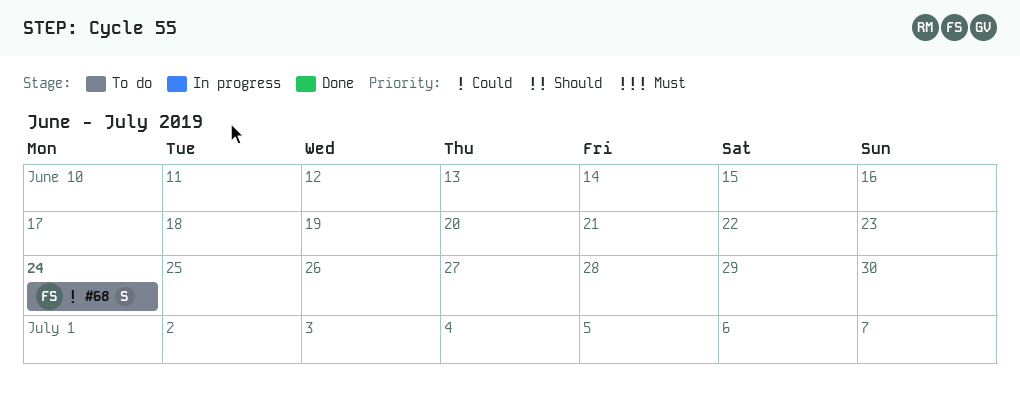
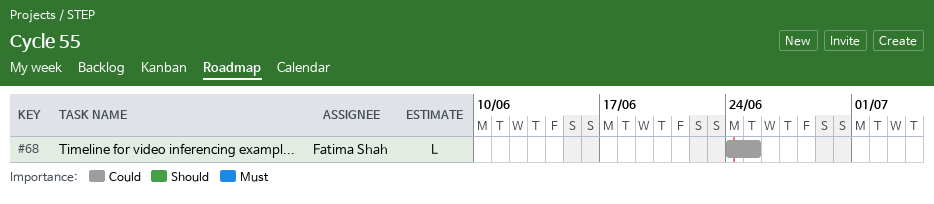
#68, estimate: S -> L
#68, due: Jun 24 -> Jun 25

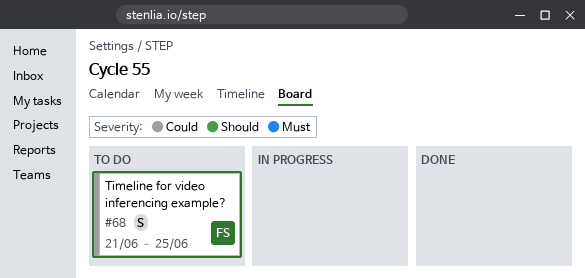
#68, estimate: L -> S
#68, start: Jun 24 -> Jun 21

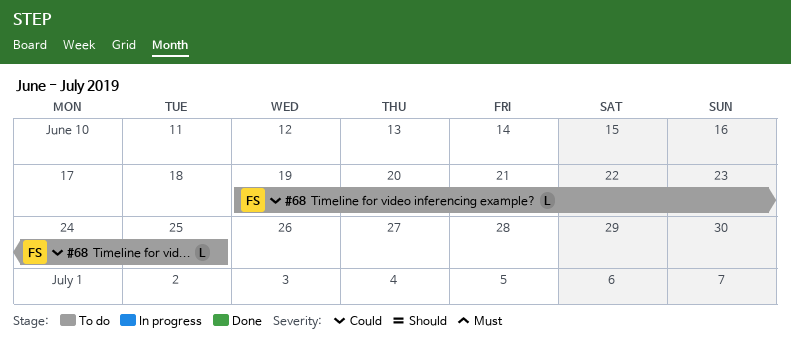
#68, estimate: S -> L
#68, start: Jun 21 -> Jun 19

